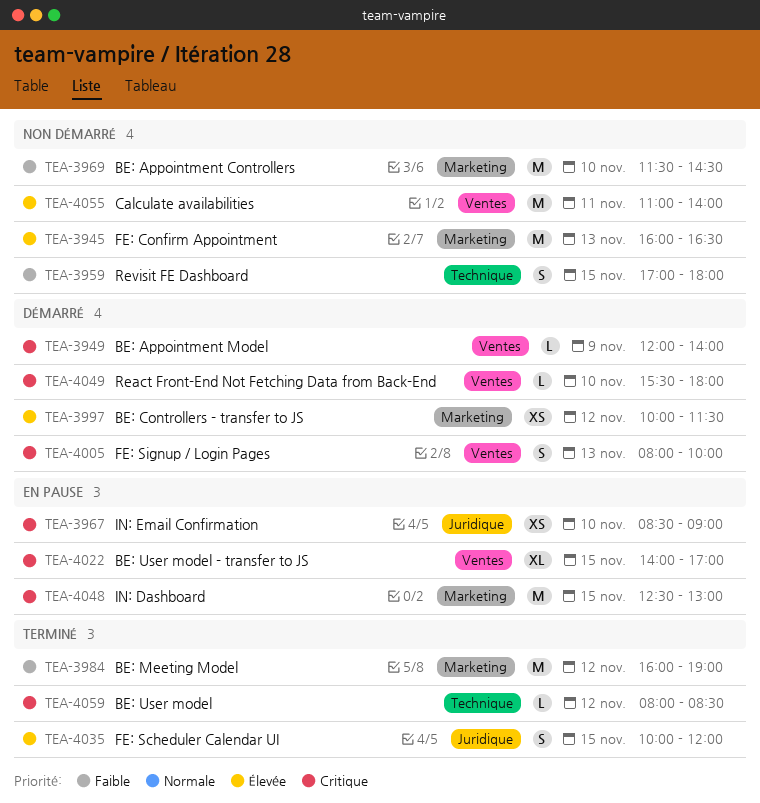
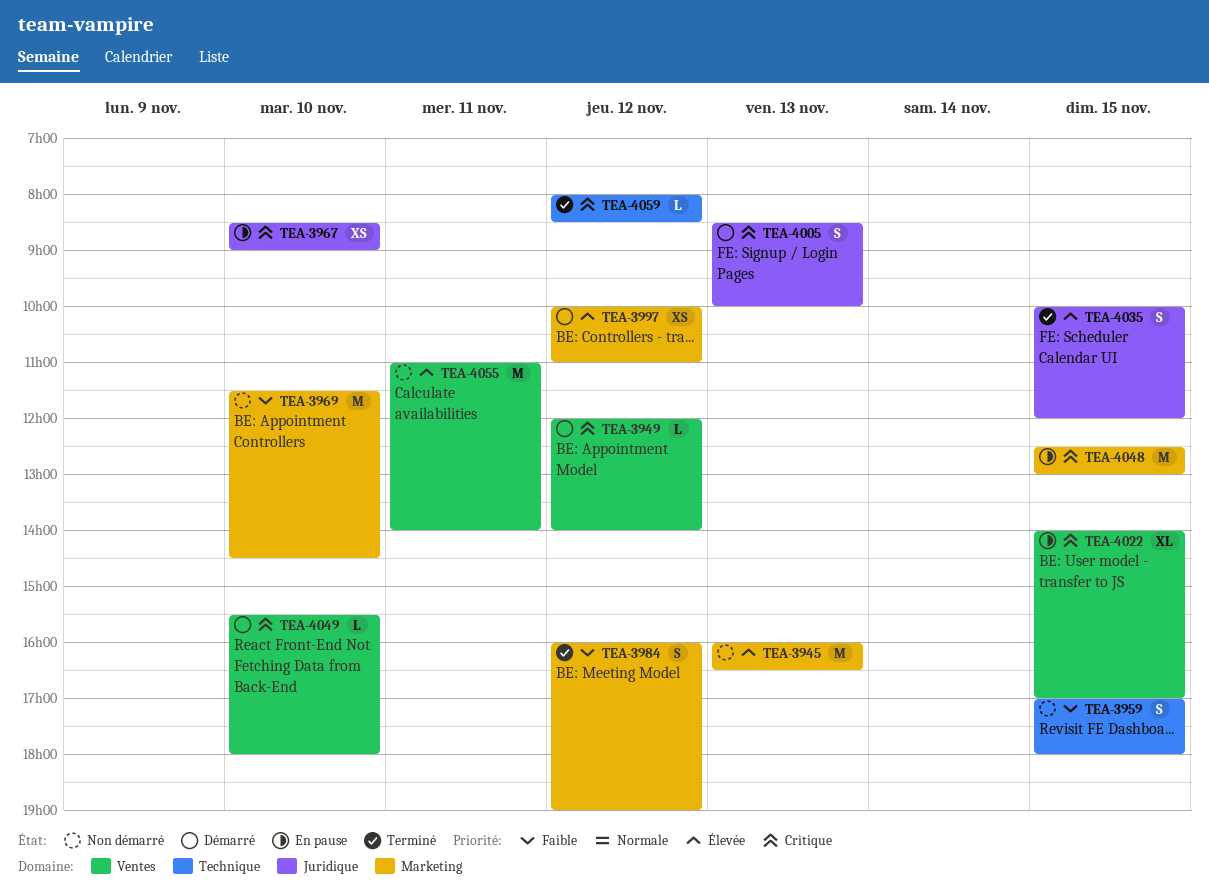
TEA-3949, day: Nov 9 -> Nov 12
TEA-3984, estimate: M -> S
TEA-3997, ends: 11:30 -> 11:00
TEA-4005, label: Ventes -> Juridique
TEA-4005, begins: 08:00 -> 08:30

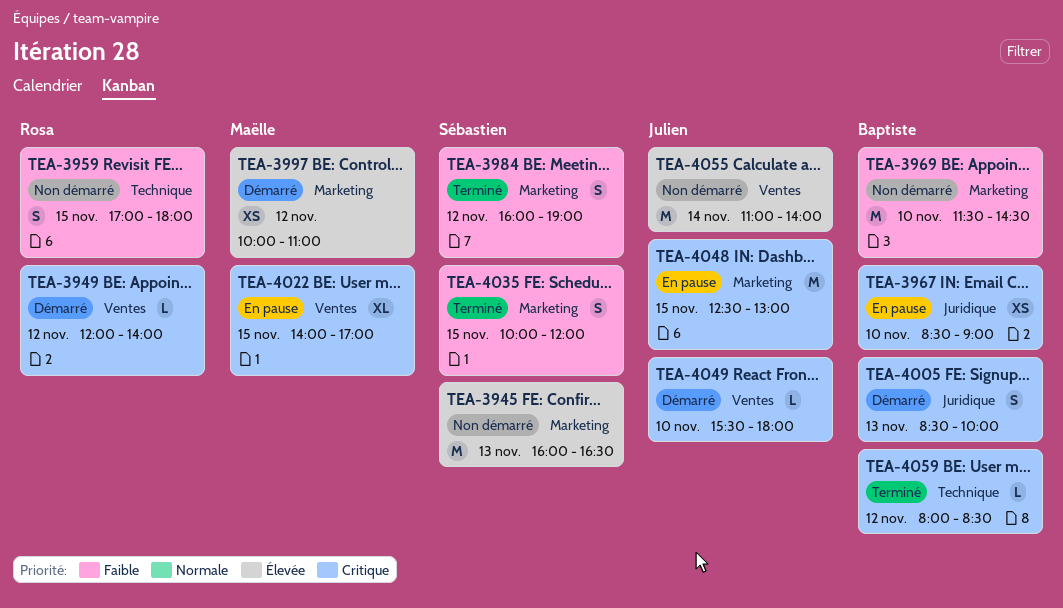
TEA-4035, priority: Élevée -> Faible
TEA-4035, label: Juridique -> Marketing
TEA-4055, day: Nov 11 -> Nov 14

